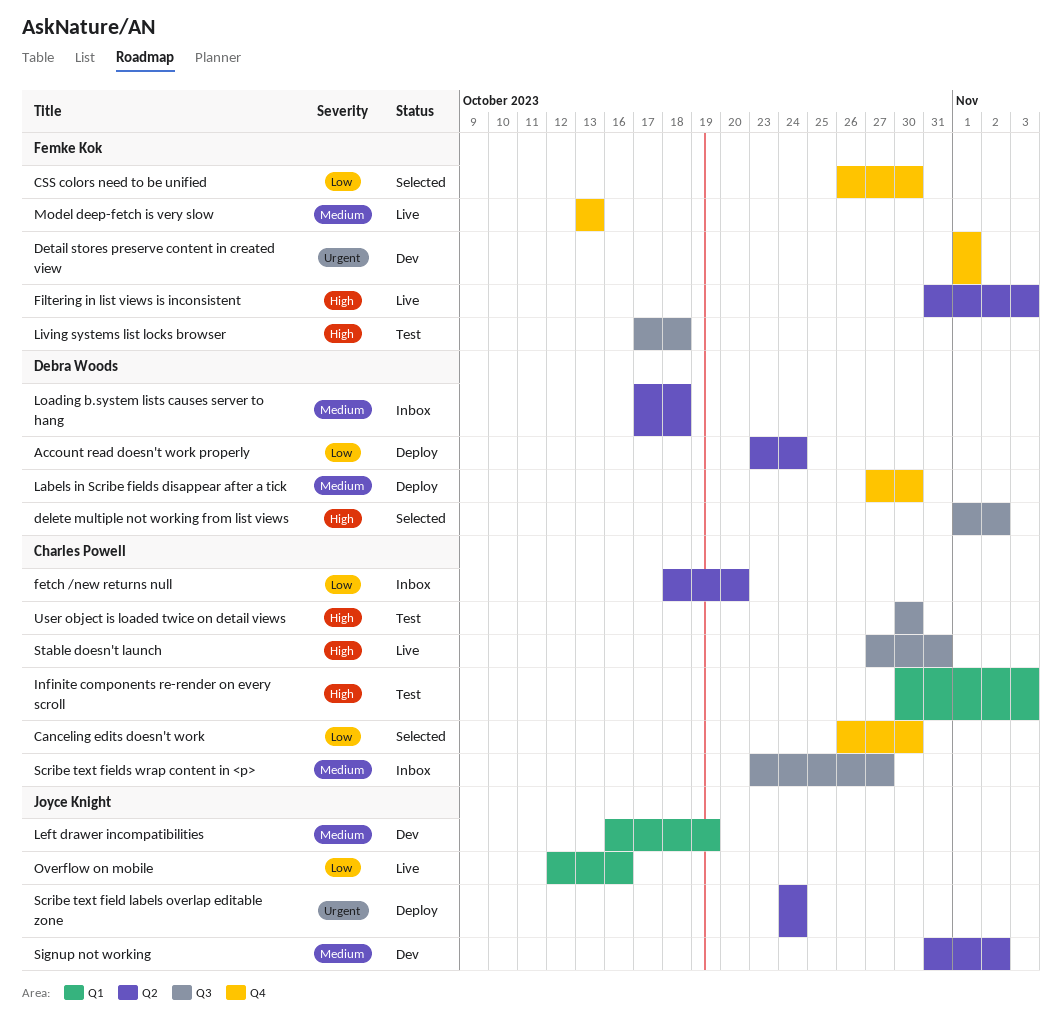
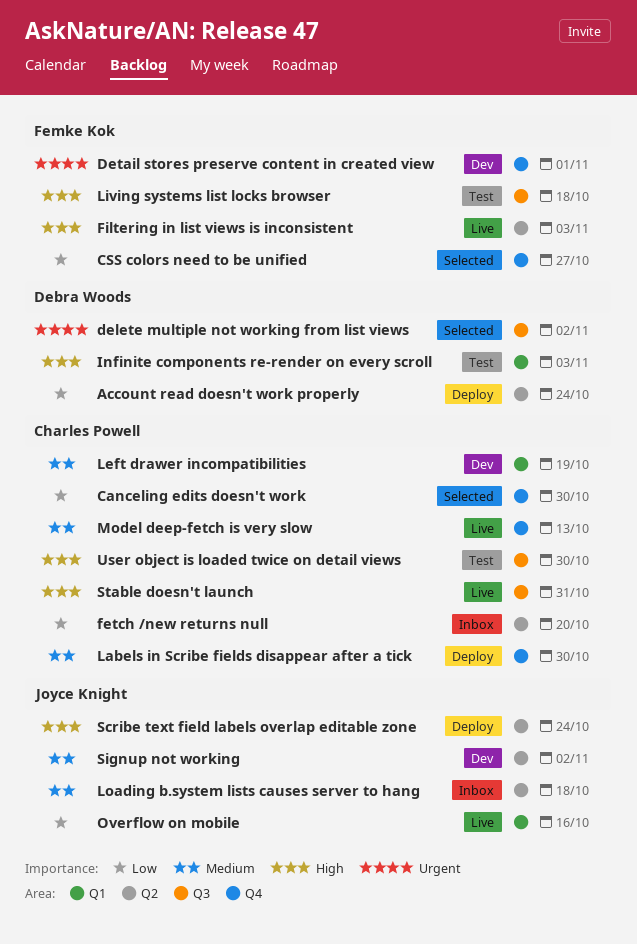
CSS colors need to be unified, due: Oct 30 -> Oct 27
delete multiple not working from list views, priority: High -> Urgent
Infinite components re-render on every scroll, owner: Charles Powell -> Debra Woods
Labels in Scribe fields disappear after a tick, owner: Debra Woods -> Charles Powell
Left drawer incompatibilities, owner: Joyce Knight -> Charles Powell
Loading b.system lists causes server to hang, owner: Debra Woods -> Joyce Knight
Model deep-fetch is very slow, owner: Femke Kok -> Charles Powell
Scribe text field labels overlap editable zone, priority: Urgent -> High
Scribe text fields wrap content in <p>: present -> none

